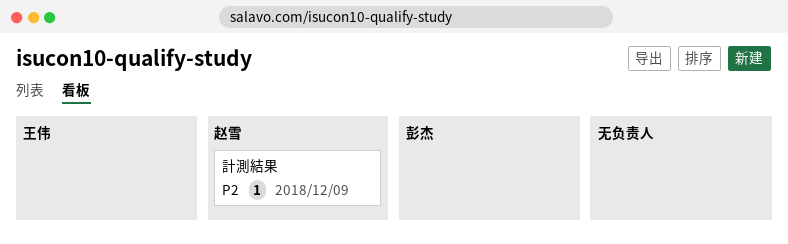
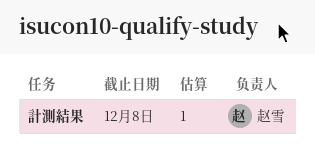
計測結果, due: Dec 9 -> Dec 8

